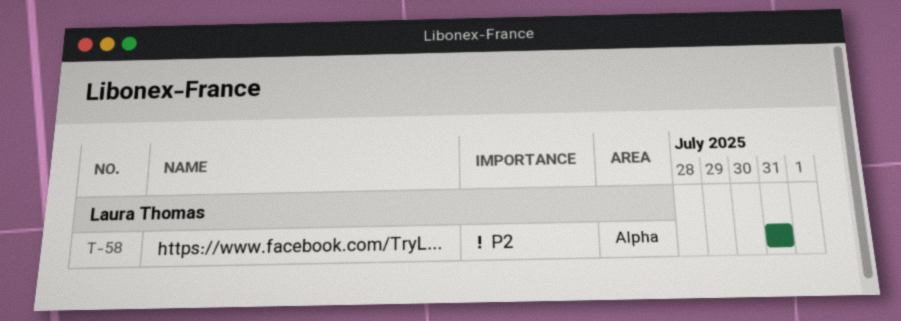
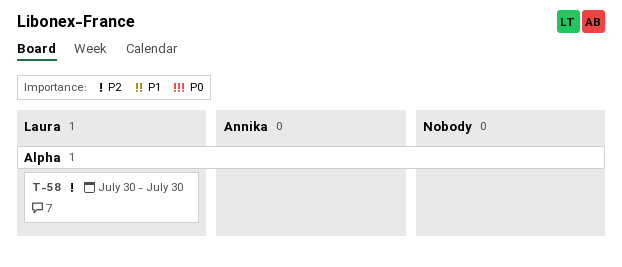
T-58, start: Jul 31 -> Jul 30
T-58, due: Jul 31 -> Jul 30

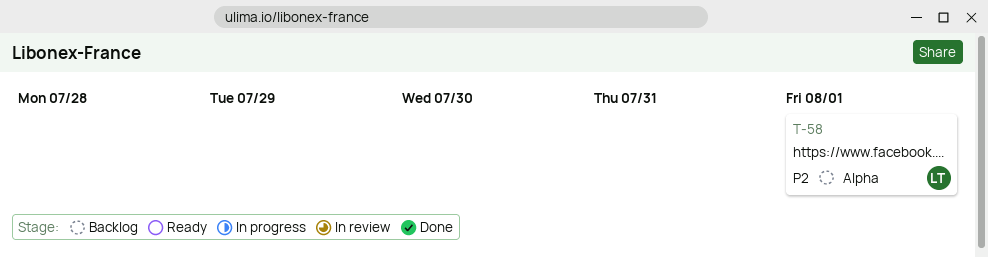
T-58, due: Jul 30 -> Aug 1

